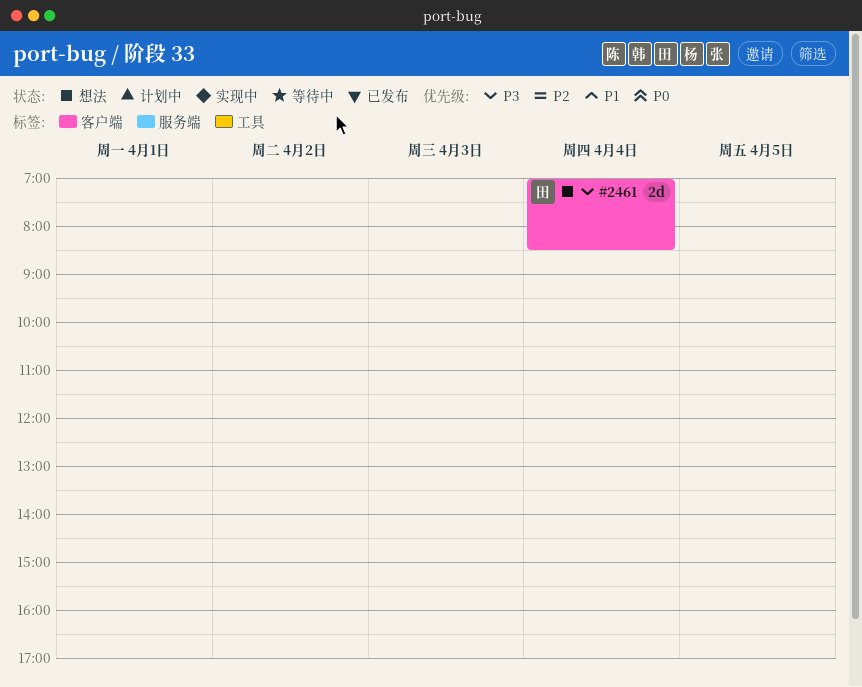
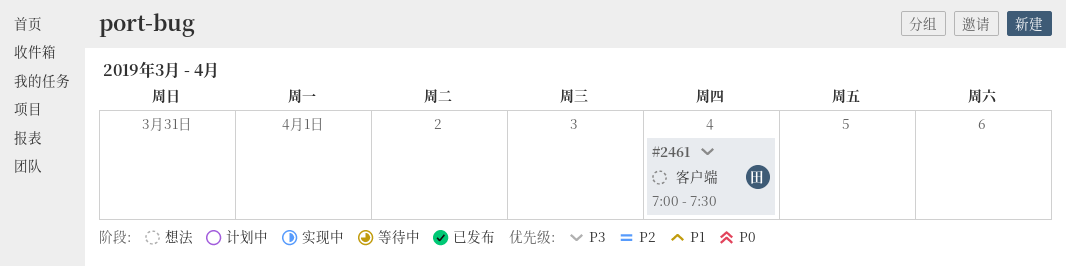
#2461, ends: 08:30 -> 07:30

